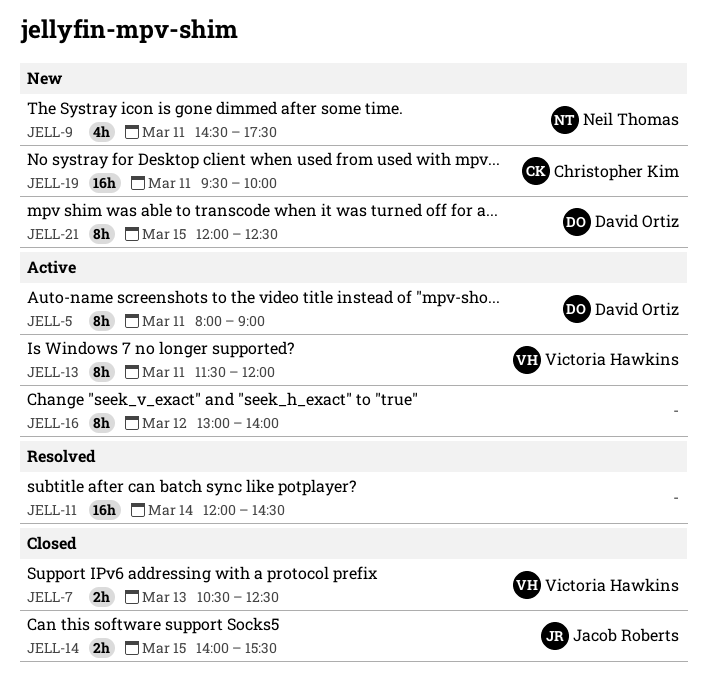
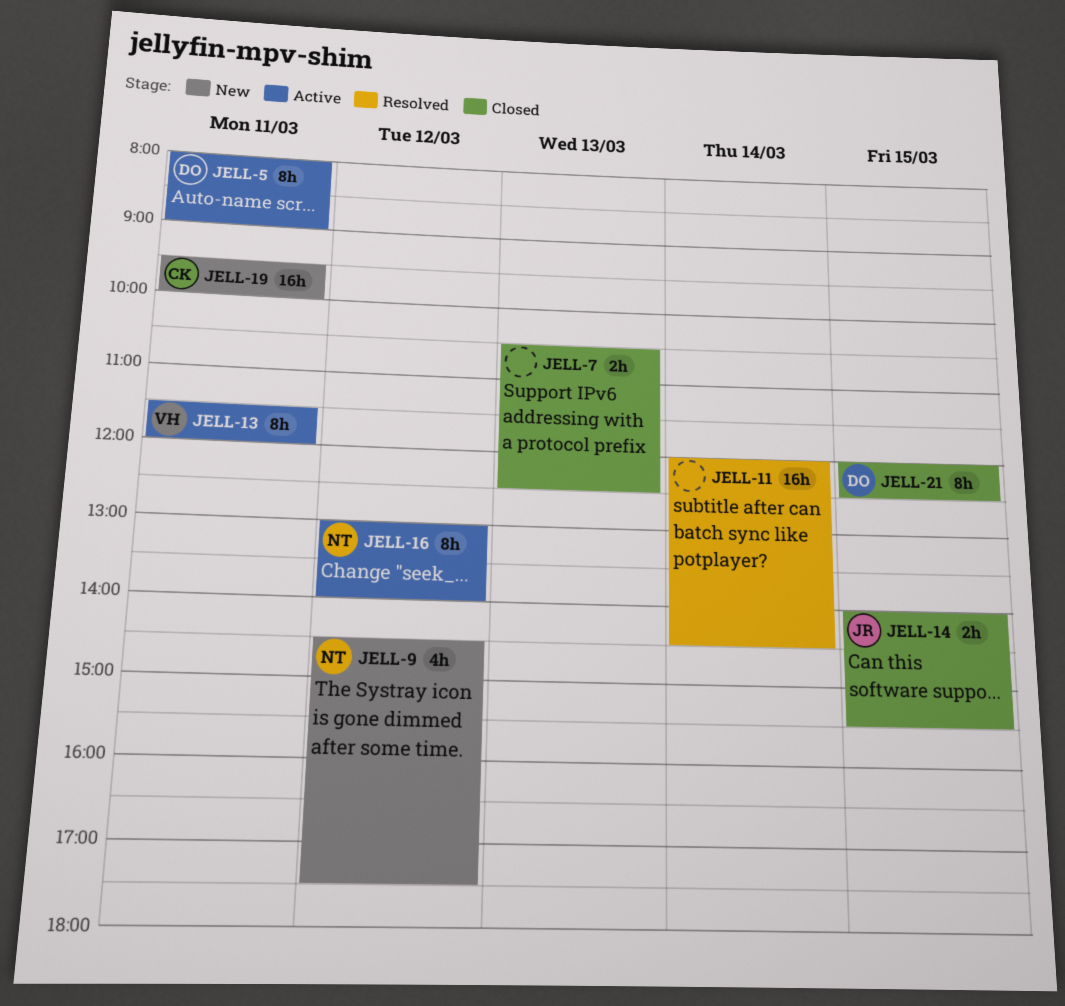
JELL-7, owner: Victoria Hawkins -> none
JELL-9, day: Mar 11 -> Mar 12
JELL-16, owner: none -> Neil Thomas
JELL-21, status: New -> Closed

